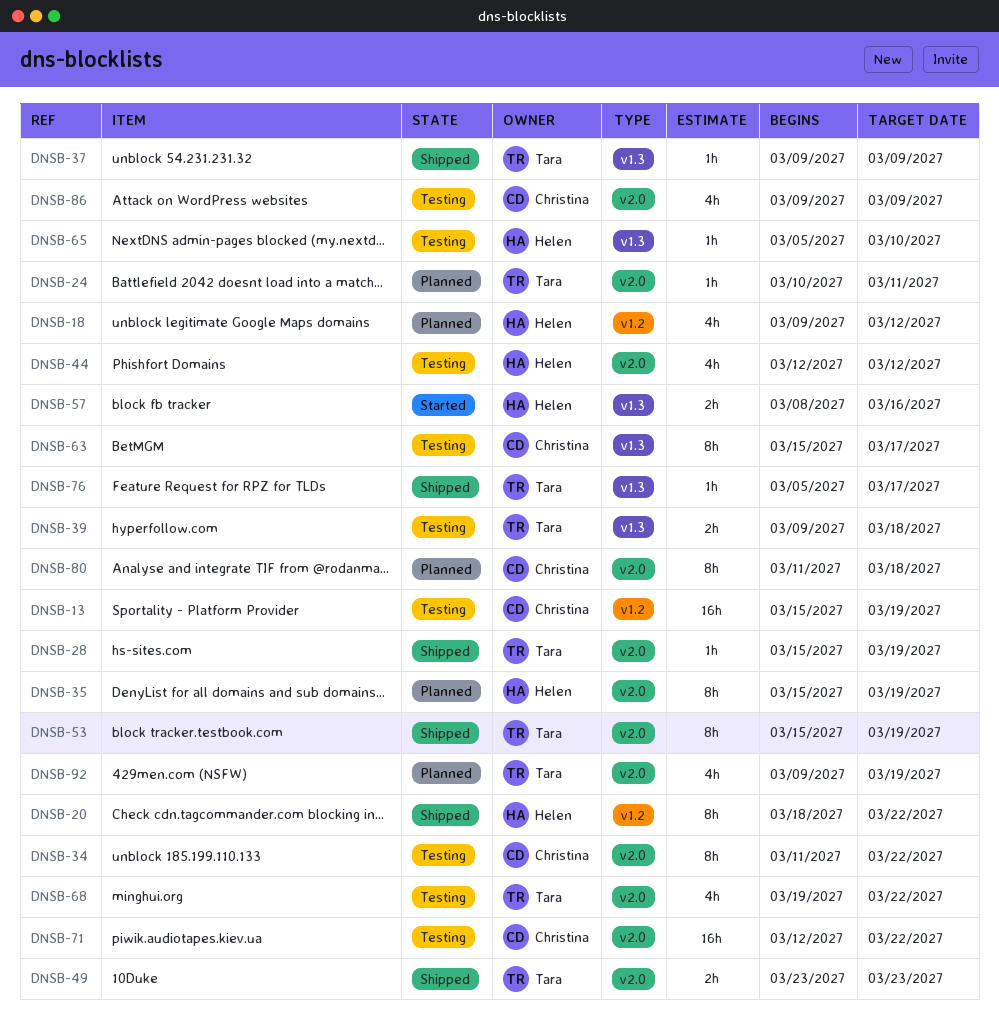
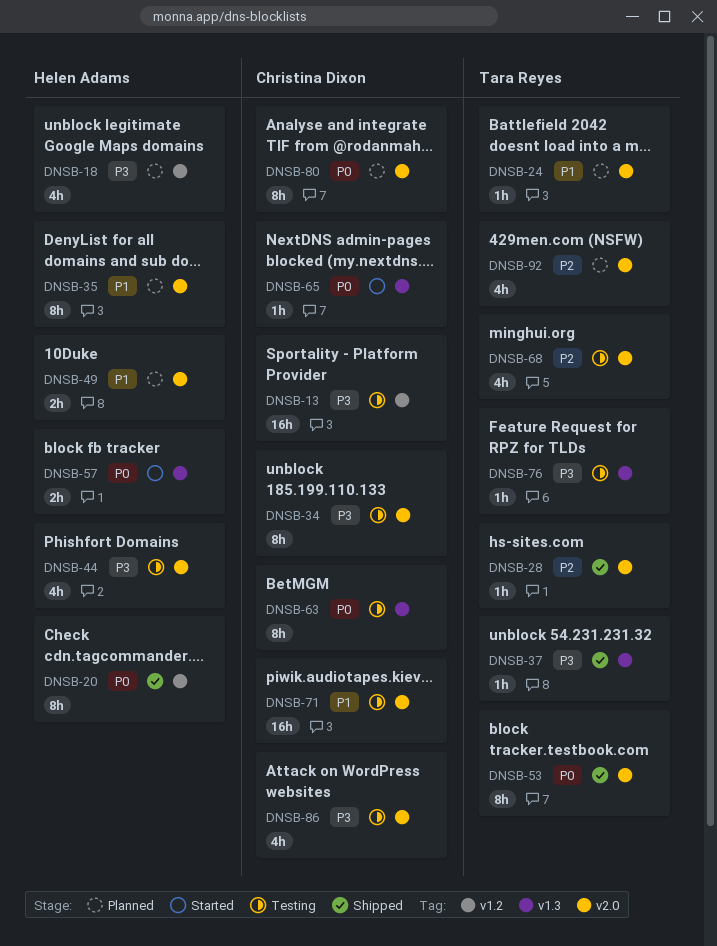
DNSB-39: present -> none
DNSB-49, status: Shipped -> Planned
DNSB-49, owner: Tara Reyes -> Helen Adams
DNSB-65, status: Testing -> Started
DNSB-65, owner: Helen Adams -> Christina Dixon
DNSB-76, status: Shipped -> Testing

